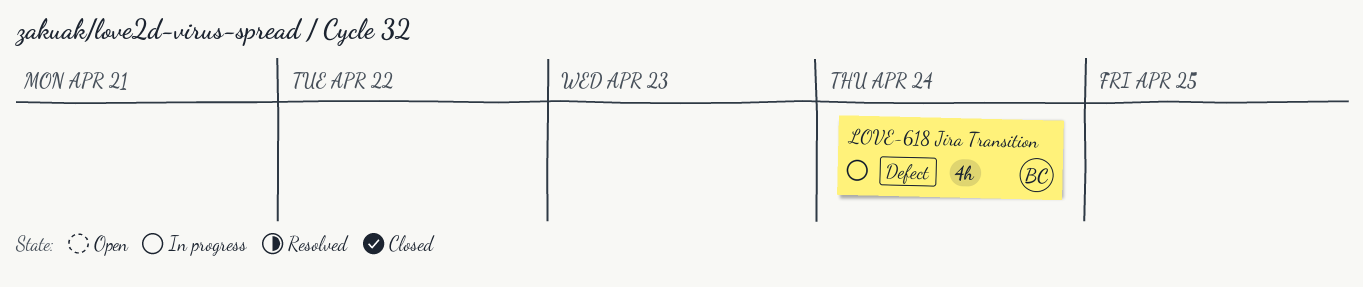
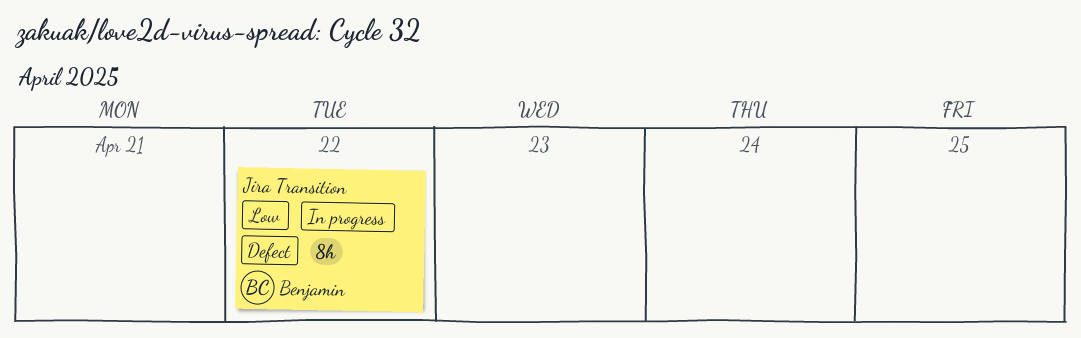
Jira Transition, estimate: 4h -> 8h
Jira Transition, due: Apr 24 -> Apr 22

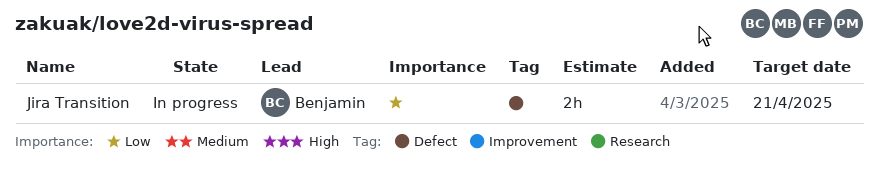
Jira Transition, estimate: 8h -> 2h
Jira Transition, due: Apr 22 -> Apr 21

